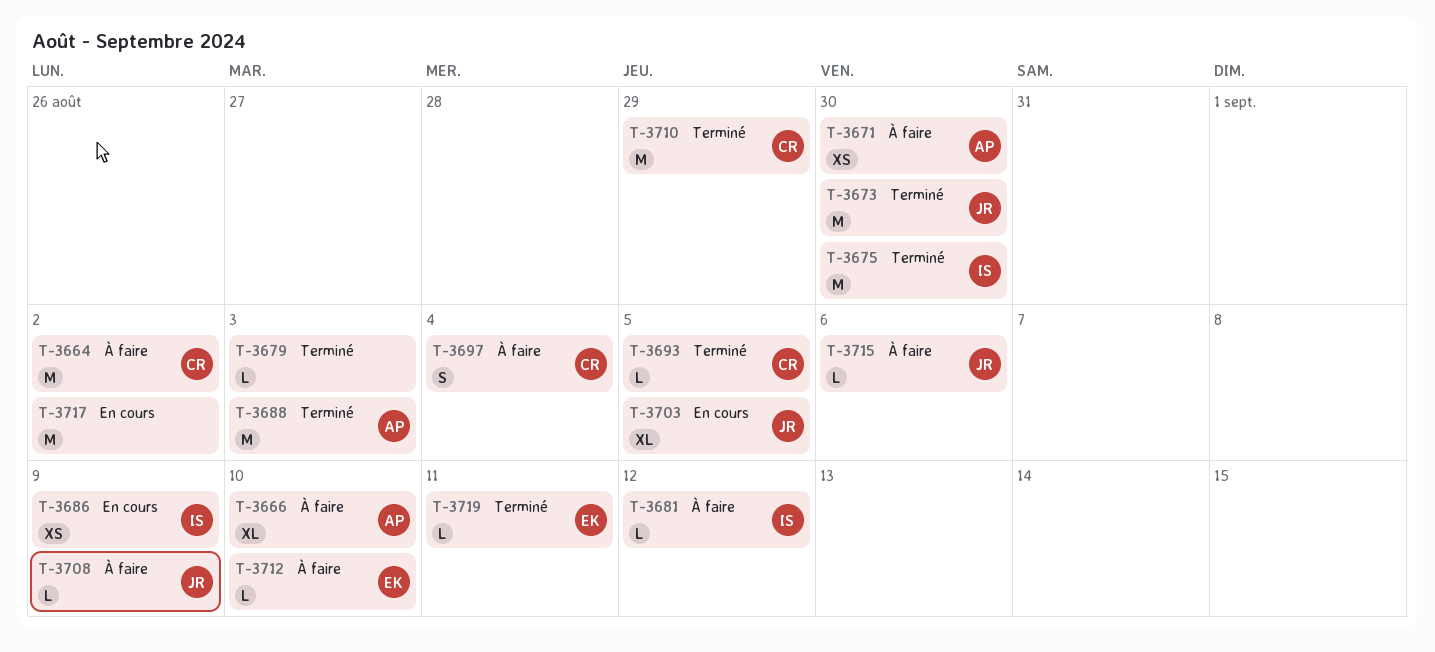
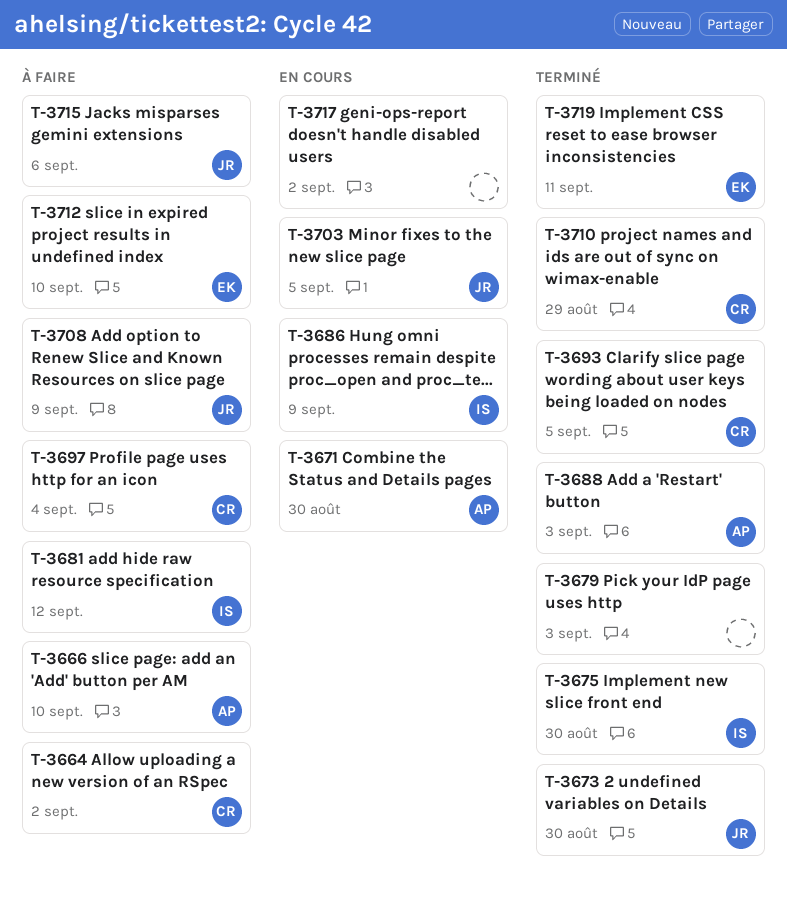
T-3671, status: À faire -> En cours

